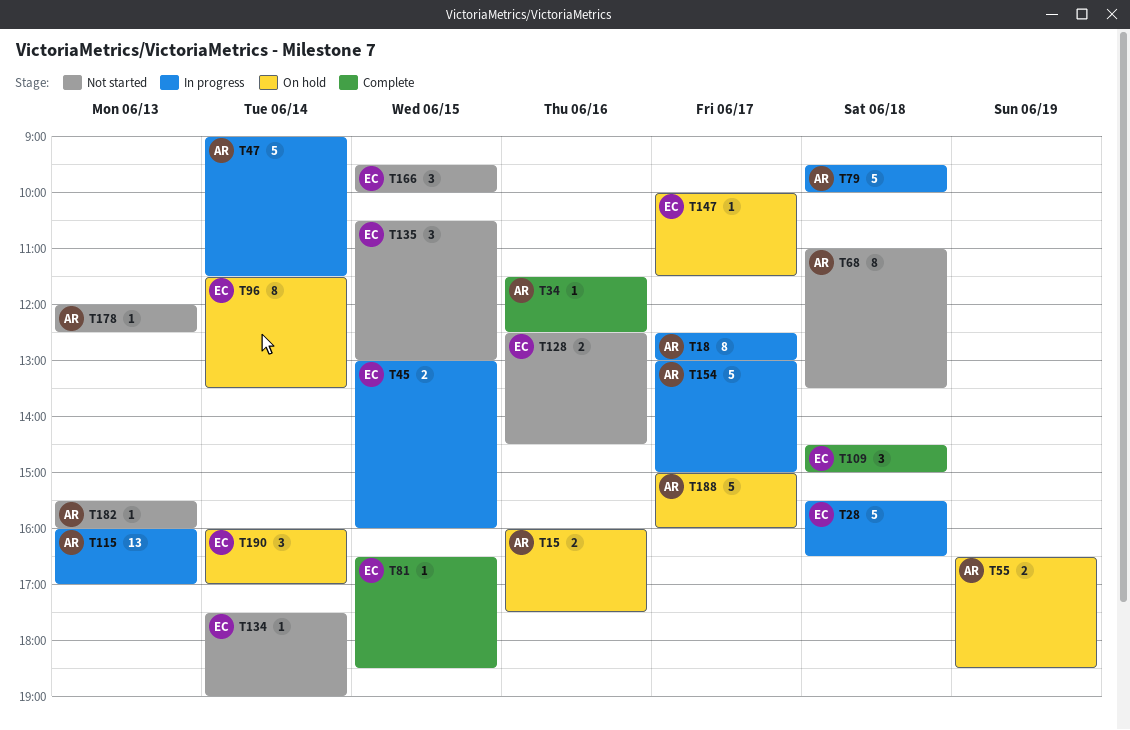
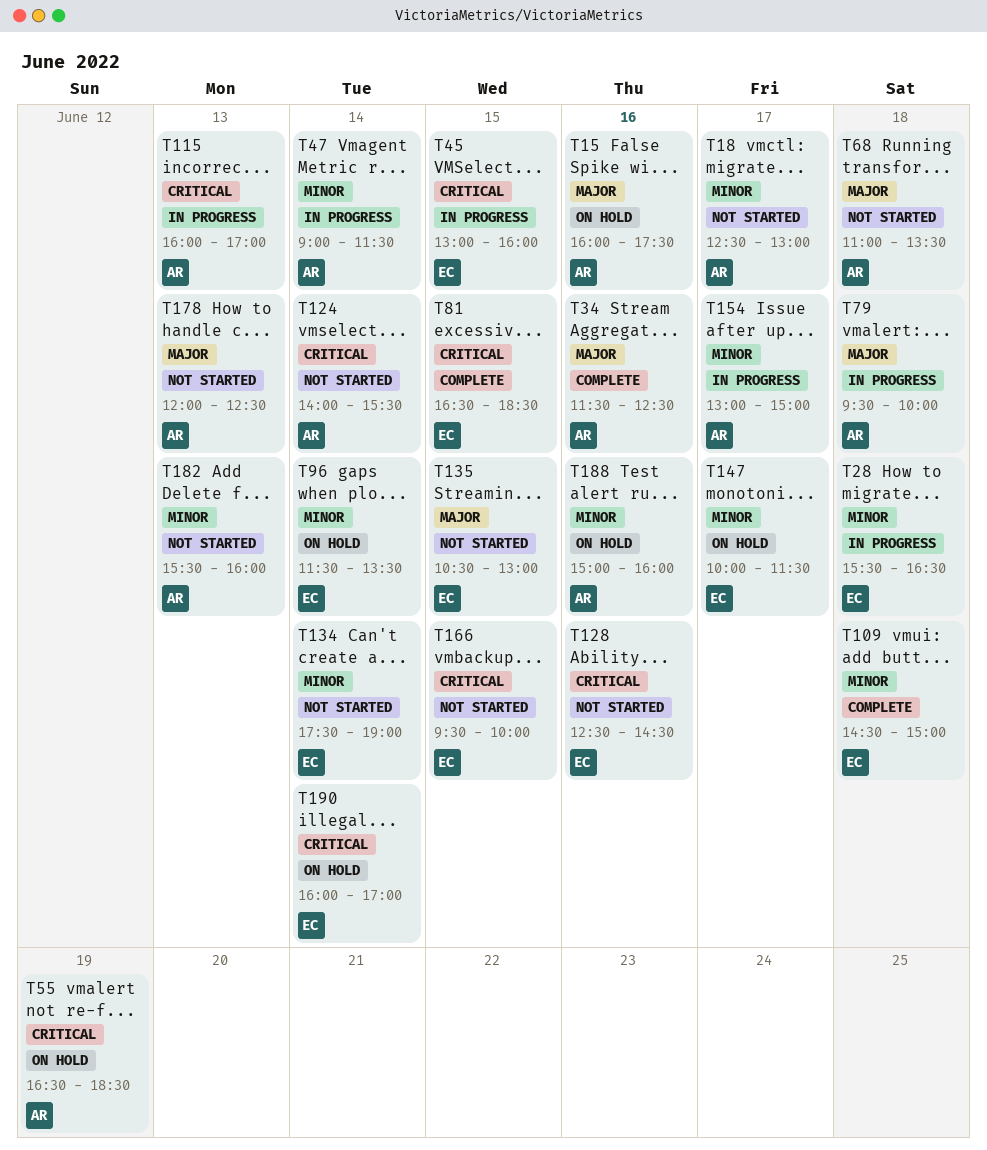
T18, status: In progress -> Not started
T124: none -> present
T188, day: Jun 17 -> Jun 16

